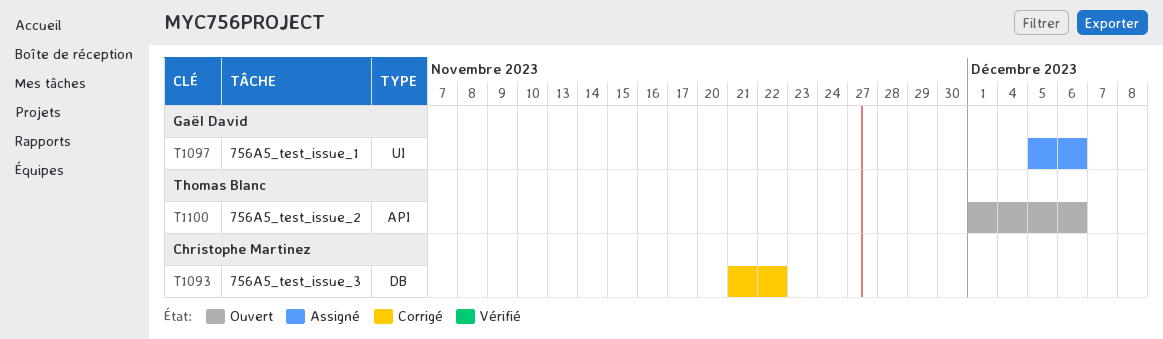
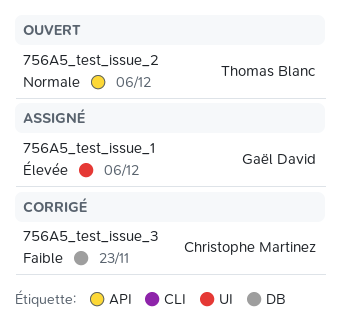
756A5_test_issue_3, due: Nov 22 -> Nov 23

